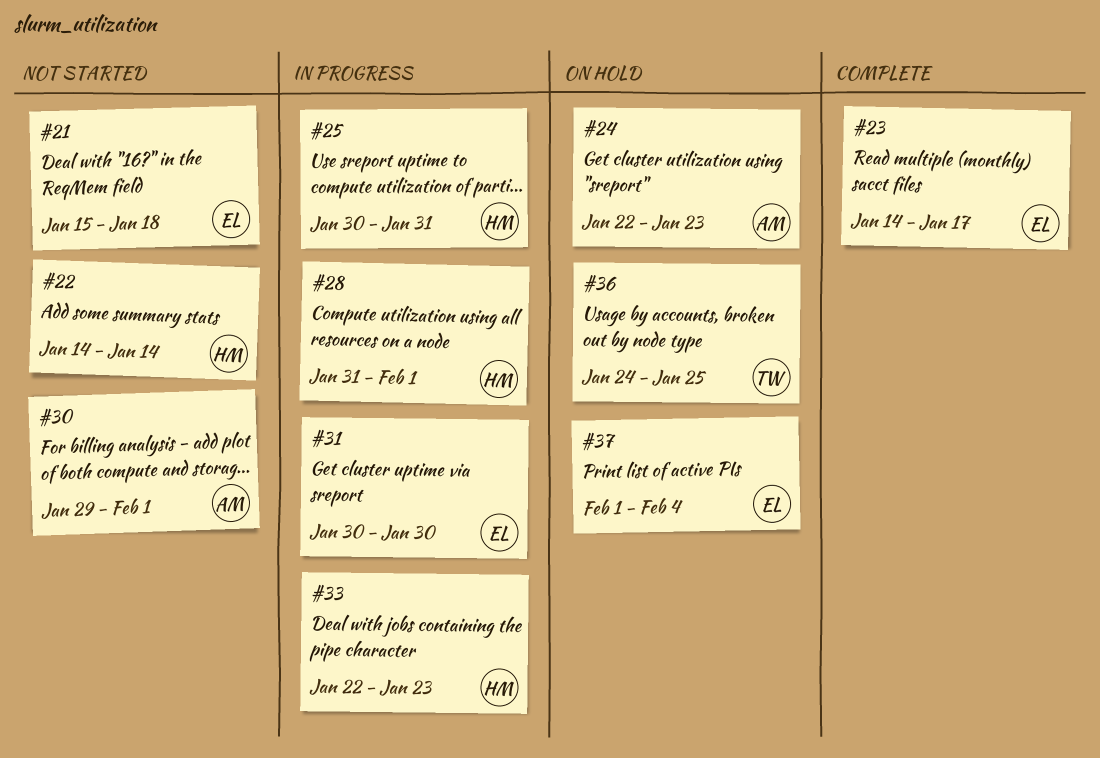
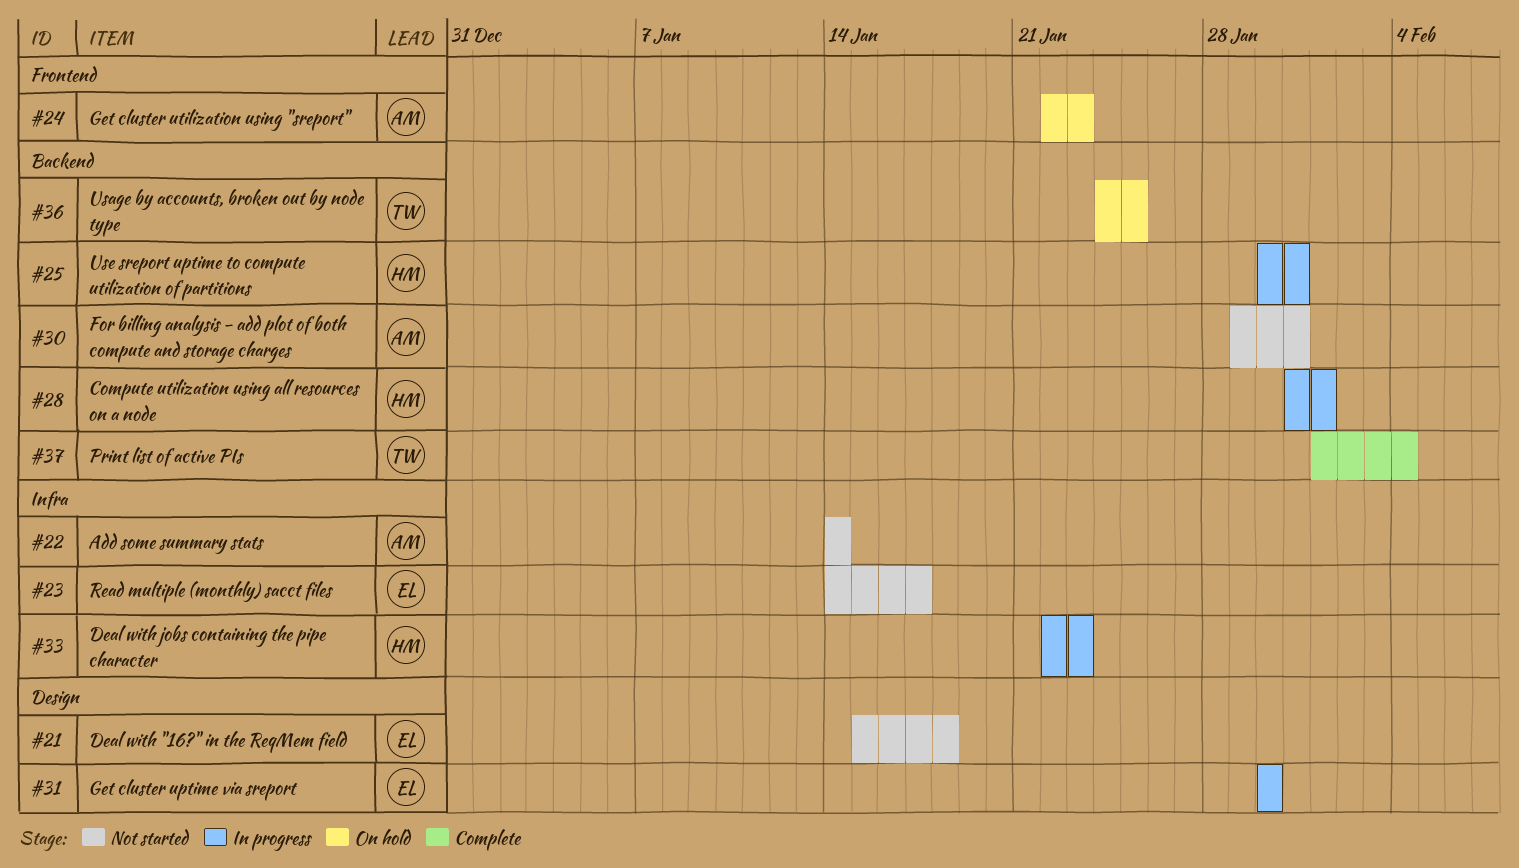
#22, owner: HM -> AM
#23, status: Complete -> Not started
#30, due: Feb 1 -> Jan 31
#37, status: On hold -> Complete
#37, owner: EL -> TW

